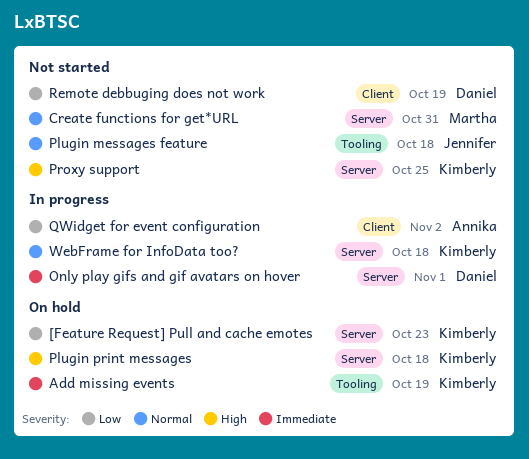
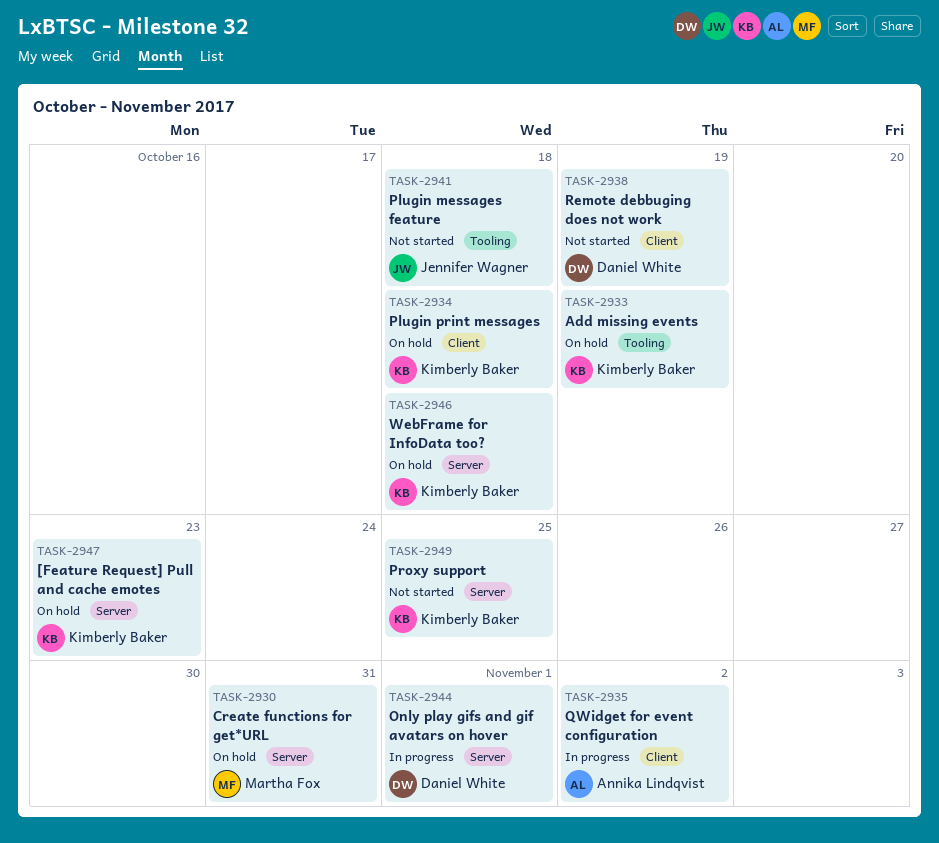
Create functions for get*URL, status: Not started -> On hold
Plugin print messages, label: Server -> Client
WebFrame for InfoData too?, status: In progress -> On hold

